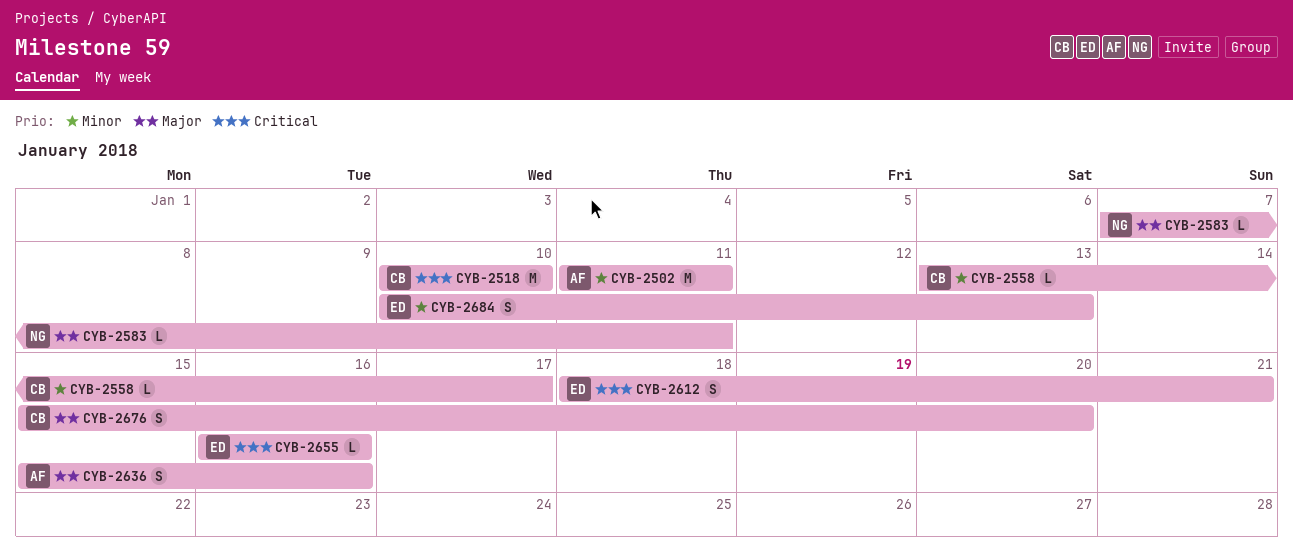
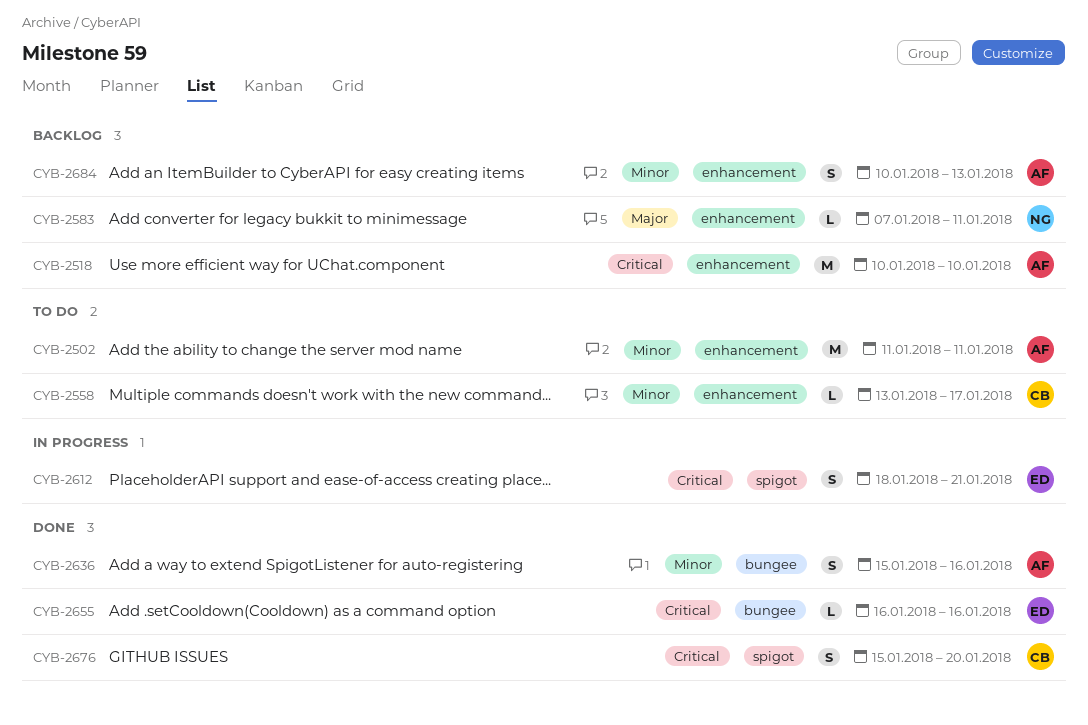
CYB-2518, owner: CB -> AF
CYB-2636, priority: Major -> Minor
CYB-2676, priority: Major -> Critical
CYB-2684, owner: ED -> AF

